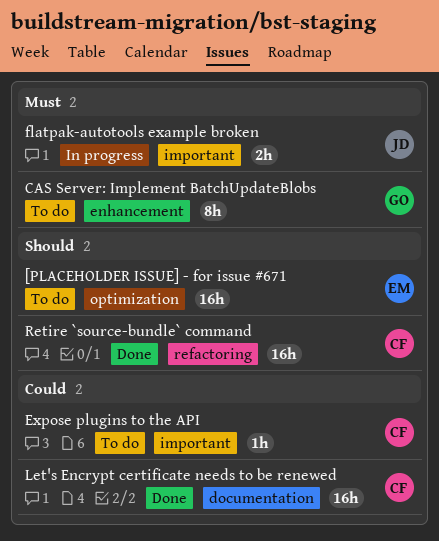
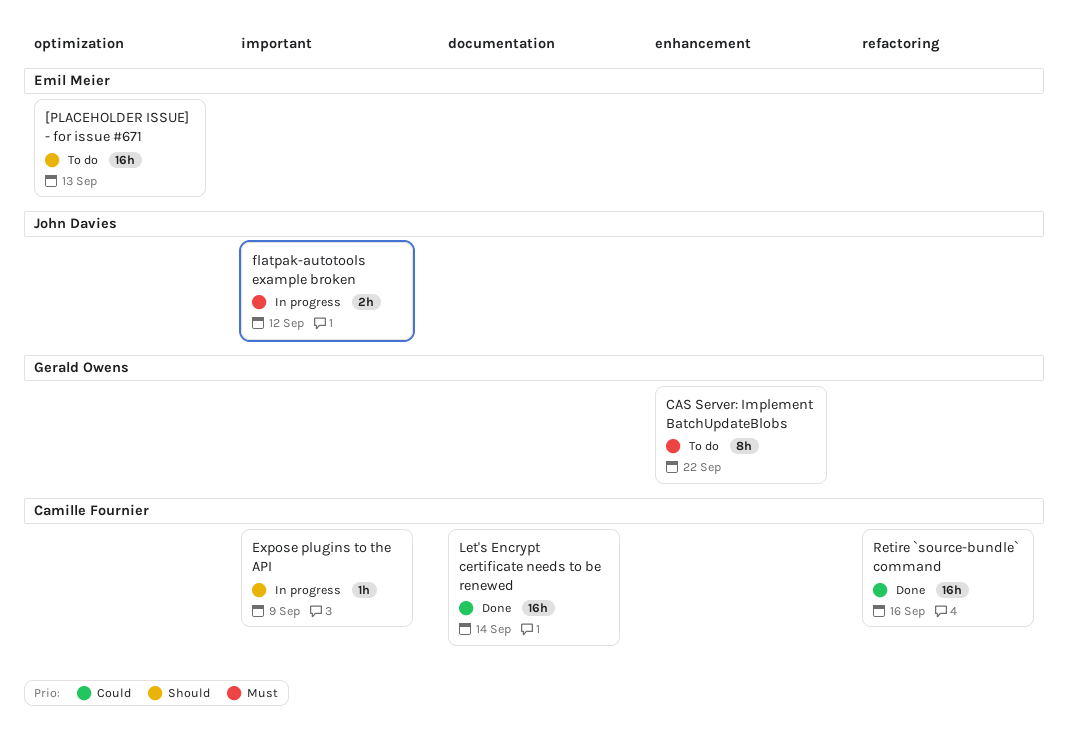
Expose plugins to the API, status: To do -> In progress
Expose plugins to the API, priority: Could -> Should
Retire `source-bundle` command, priority: Should -> Could

